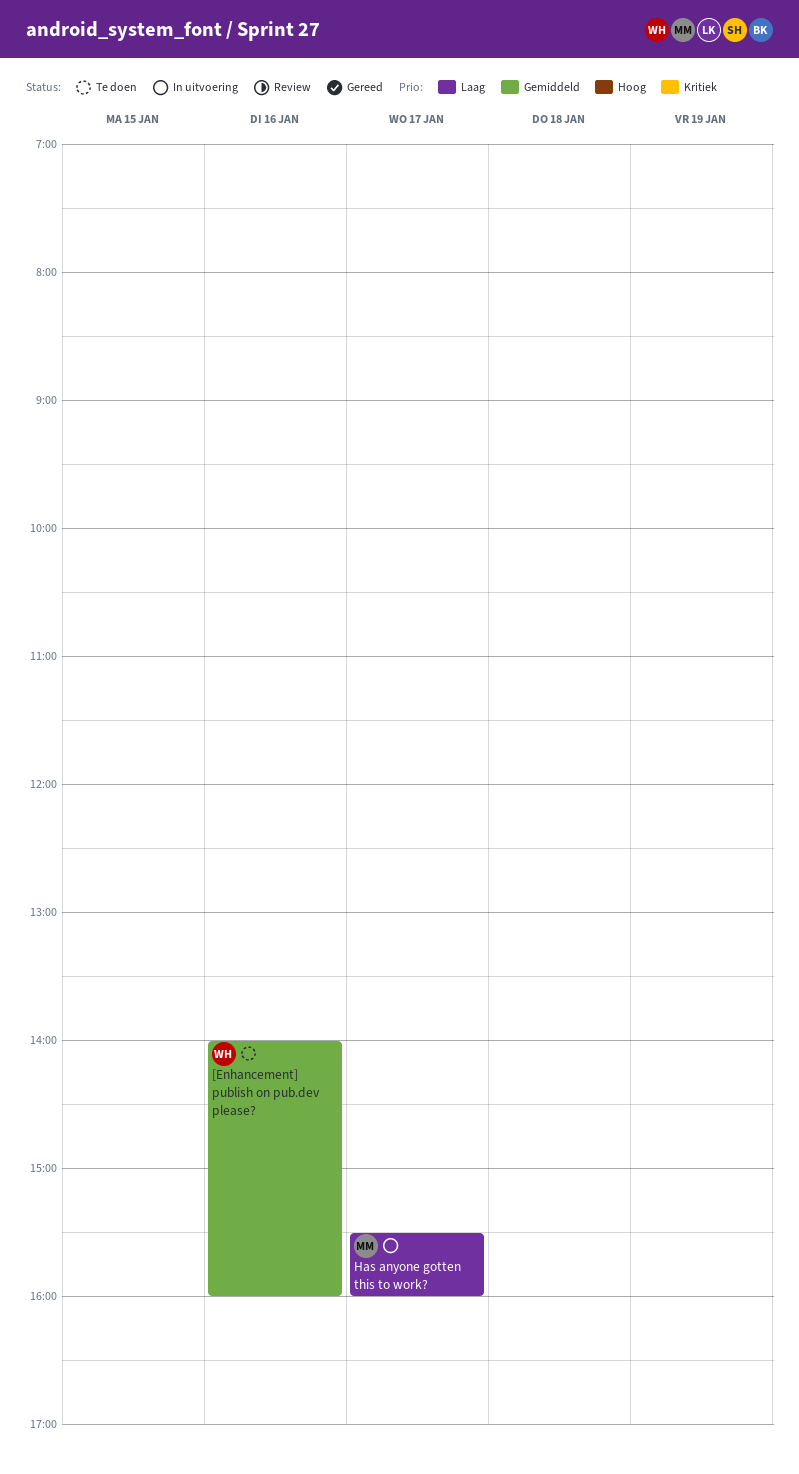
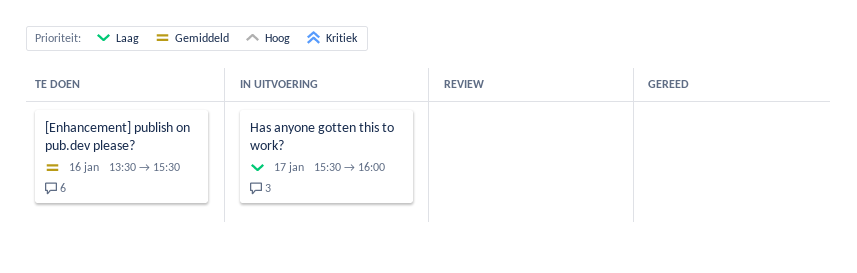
[Enhancement] publish on pub.dev please?, begins: 14:00 -> 13:30
[Enhancement] publish on pub.dev please?, ends: 16:00 -> 15:30

